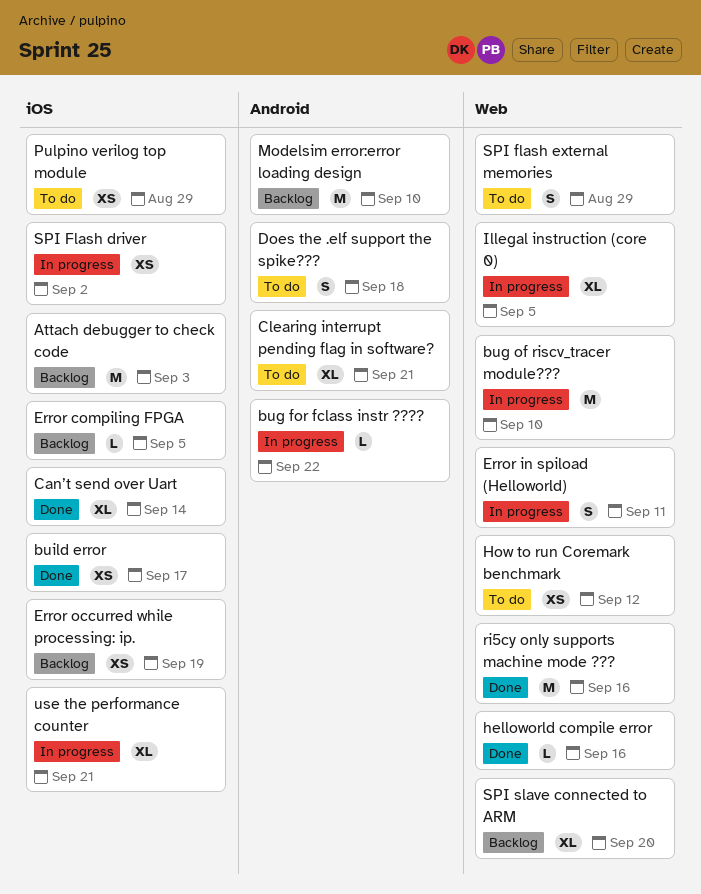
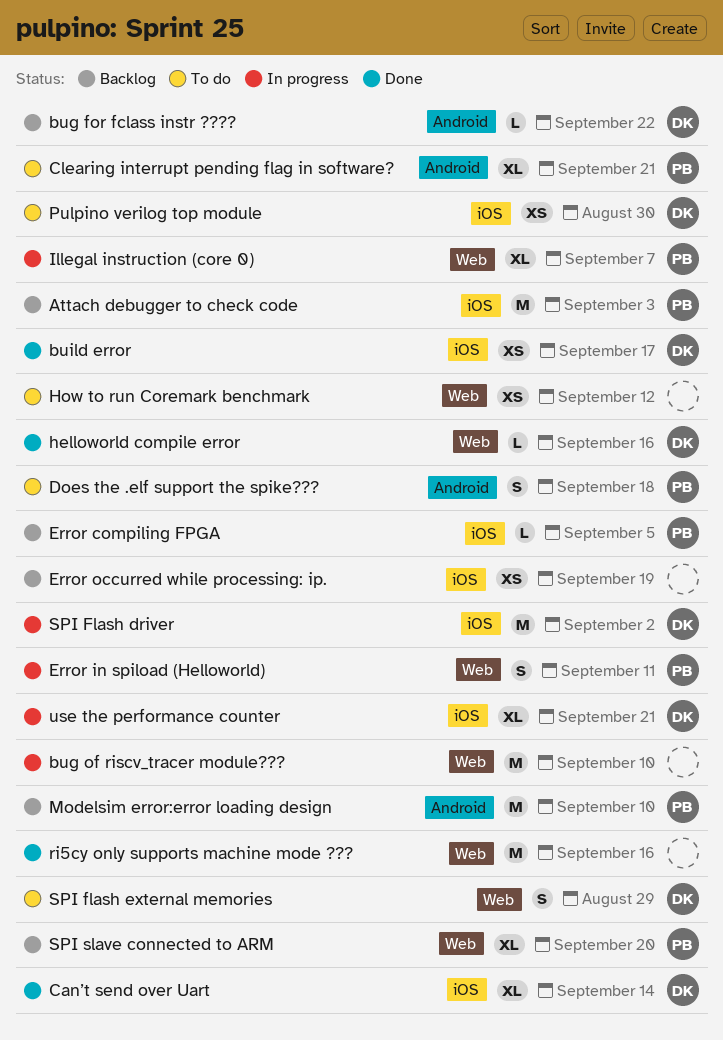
bug for fclass instr ????, status: In progress -> Backlog
Illegal instruction (core 0), due: Sep 5 -> Sep 7
Pulpino verilog top module, due: Aug 29 -> Aug 30
SPI Flash driver, estimate: XS -> M

